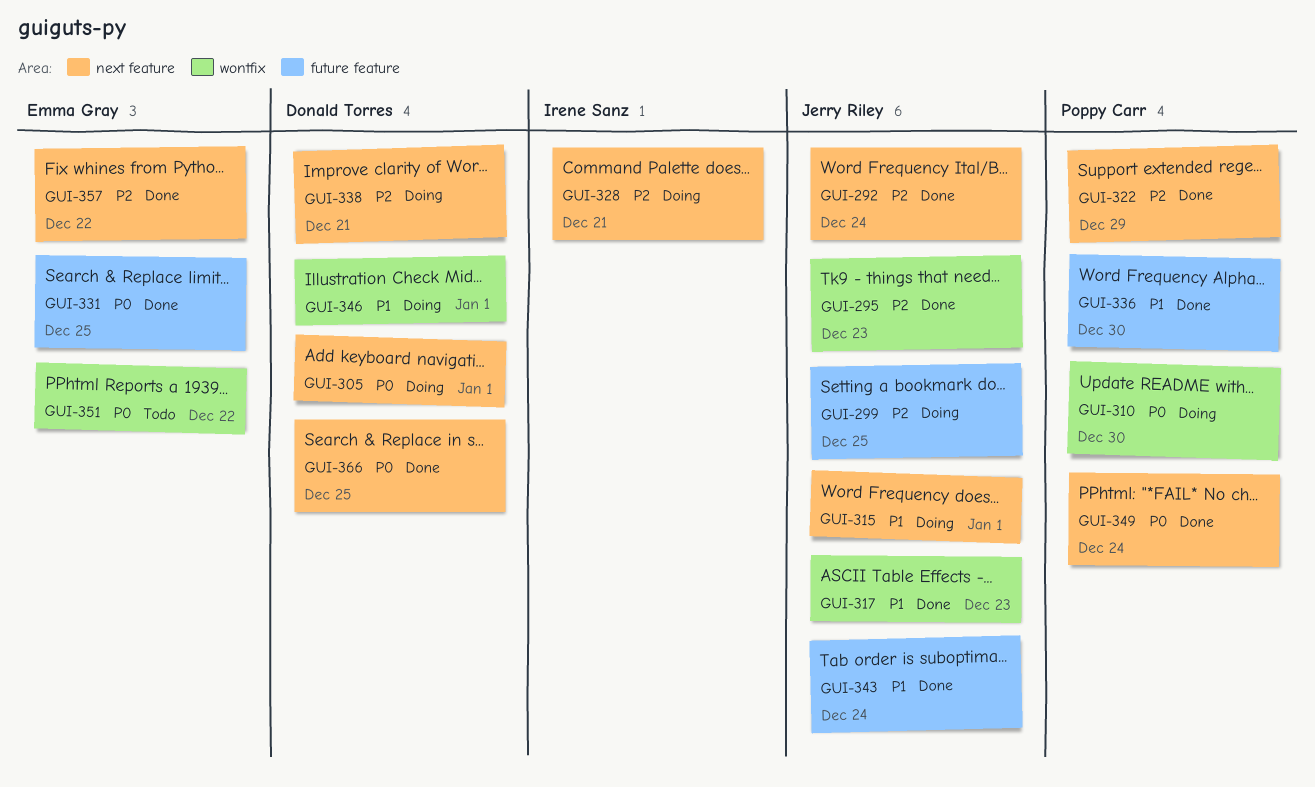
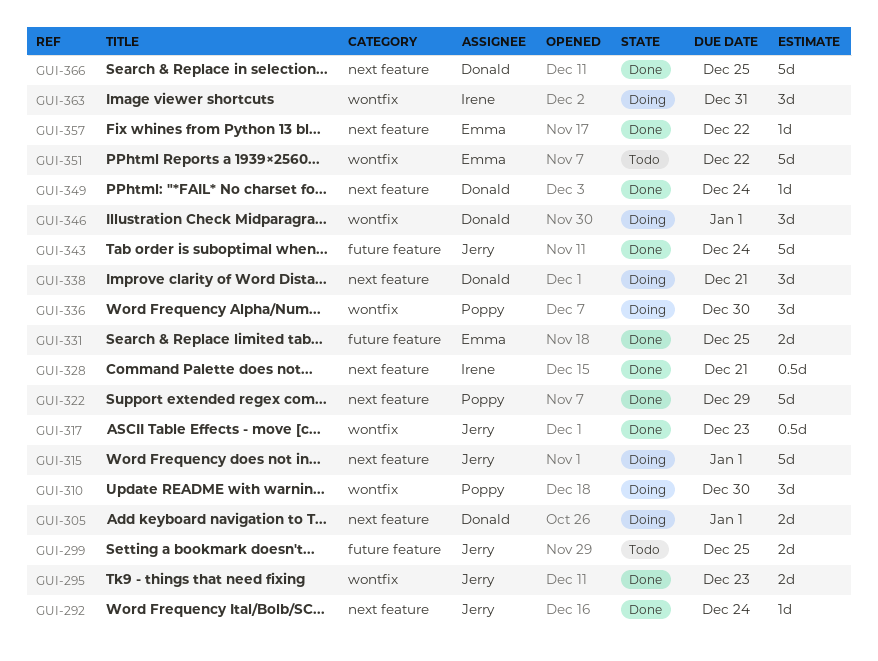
GUI-299, status: Doing -> Todo
GUI-328, status: Doing -> Done
GUI-336, status: Done -> Doing
GUI-336, label: future feature -> wontfix
GUI-349, owner: Poppy Carr -> Donald Torres
GUI-363: none -> present

